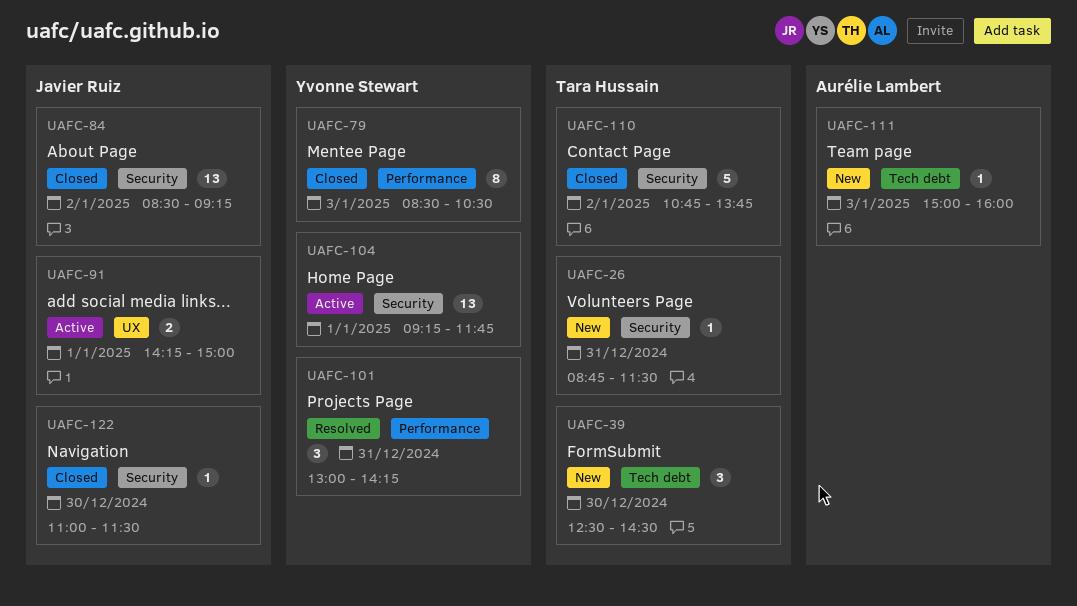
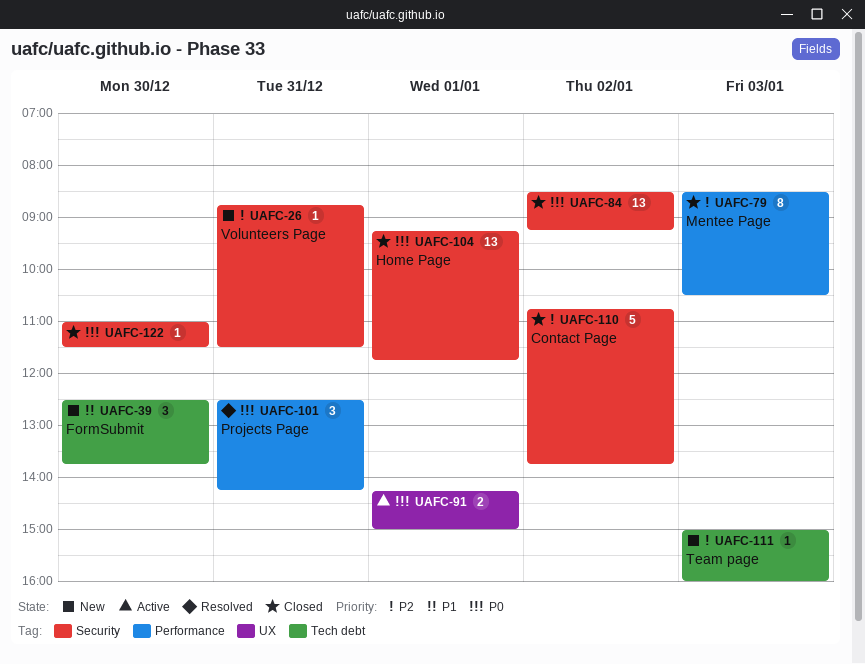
UAFC-39, ends: 14:30 -> 13:45
UAFC-101, begins: 13:00 -> 12:30
UAFC-104, status: Active -> Closed

